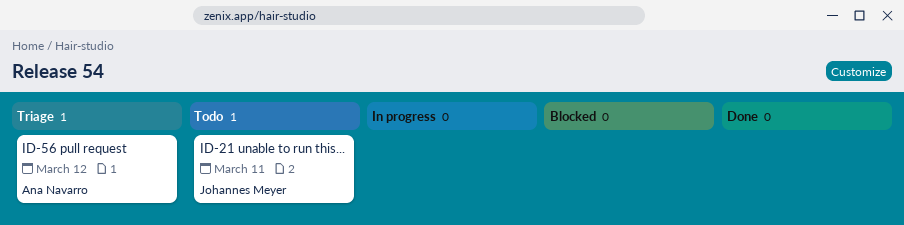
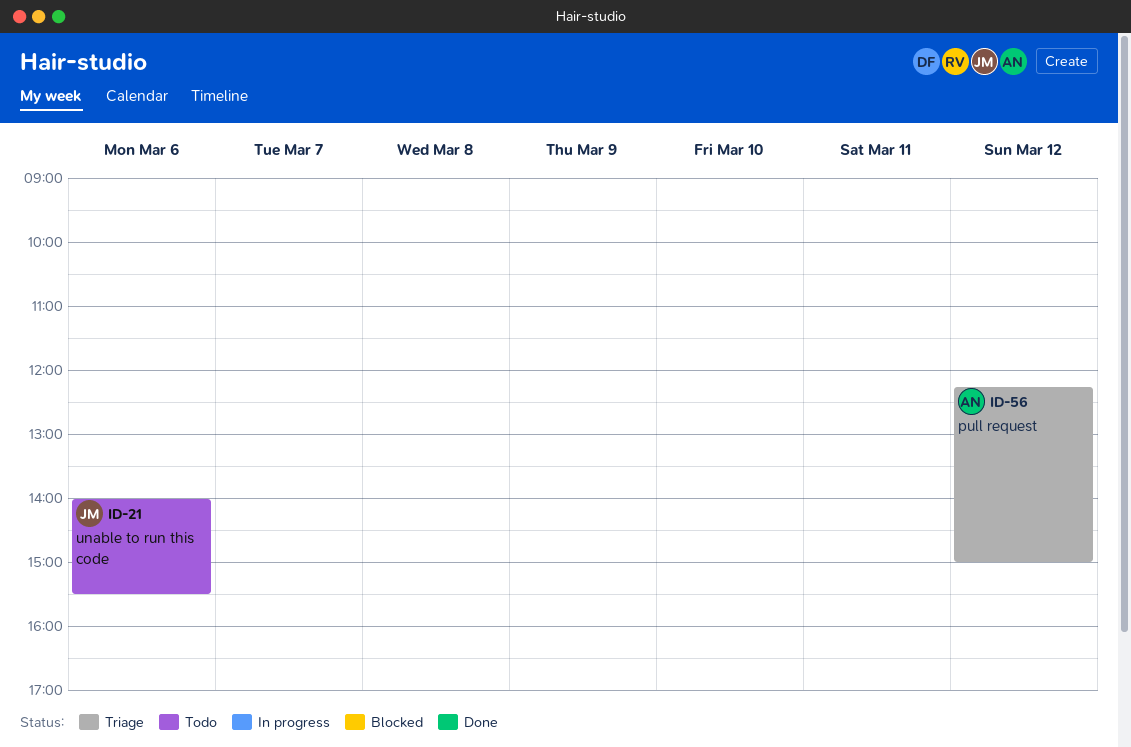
ID-21, day: Mar 11 -> Mar 6

